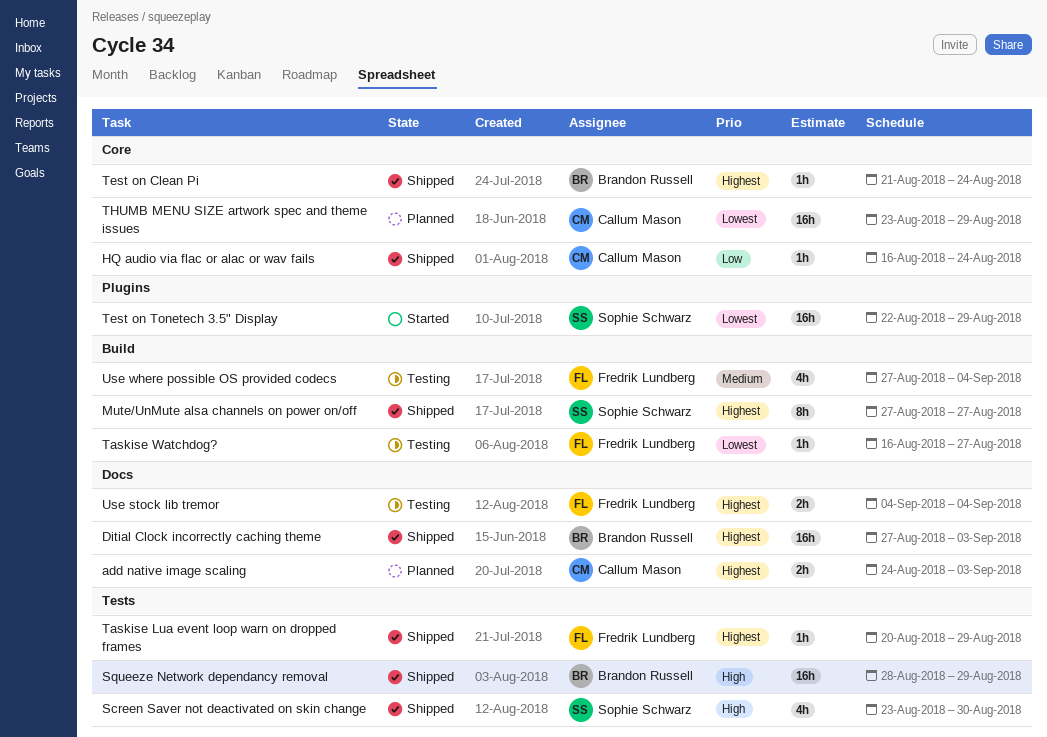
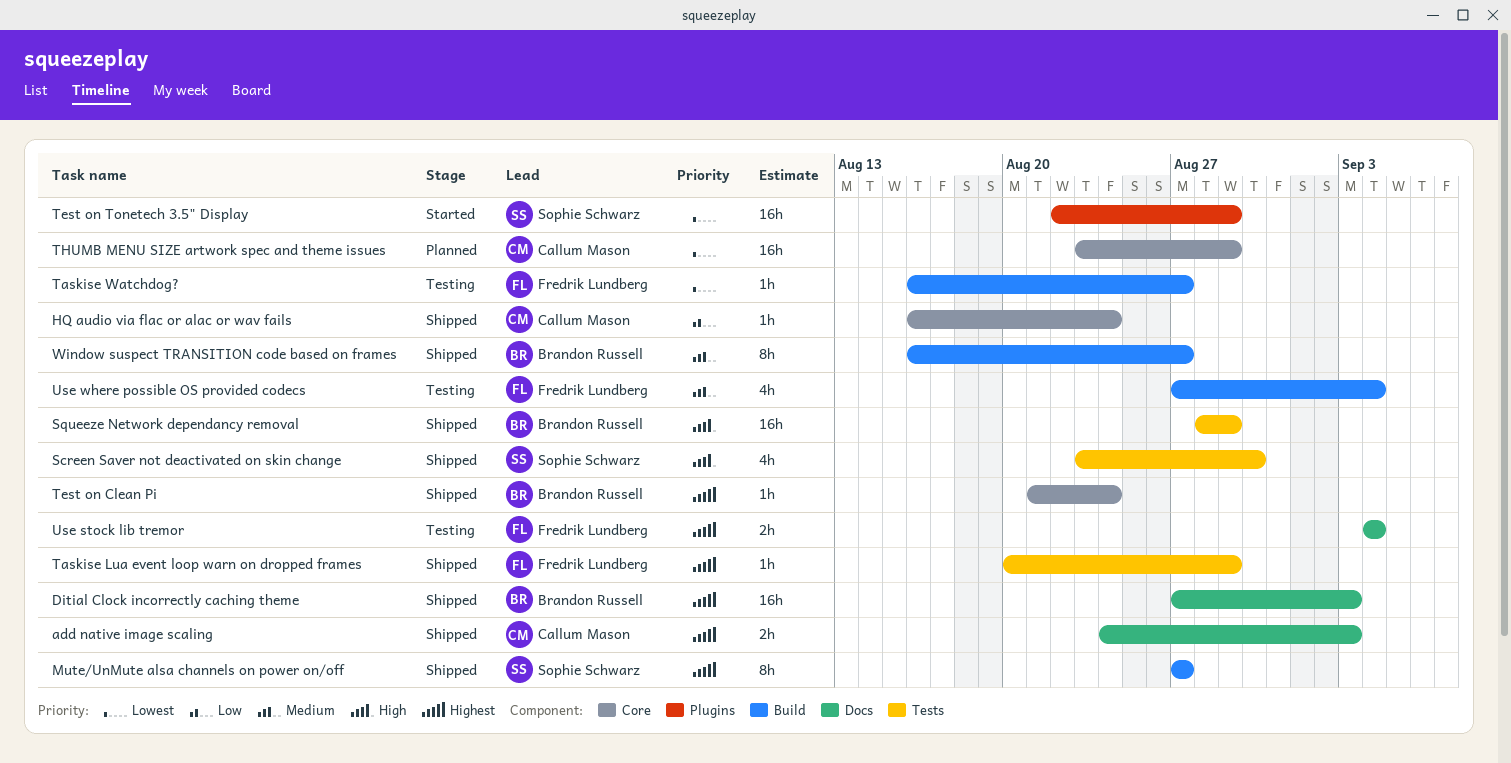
add native image scaling, status: Planned -> Shipped
Window suspect TRANSITION code based on frames: none -> present

